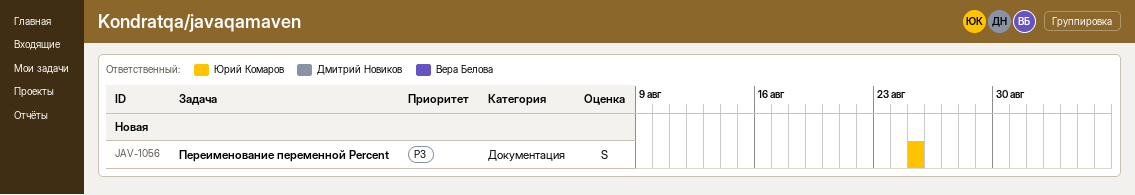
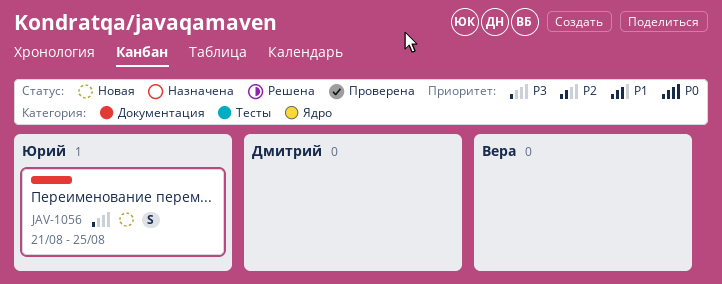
JAV-1056, start: Aug 25 -> Aug 21

